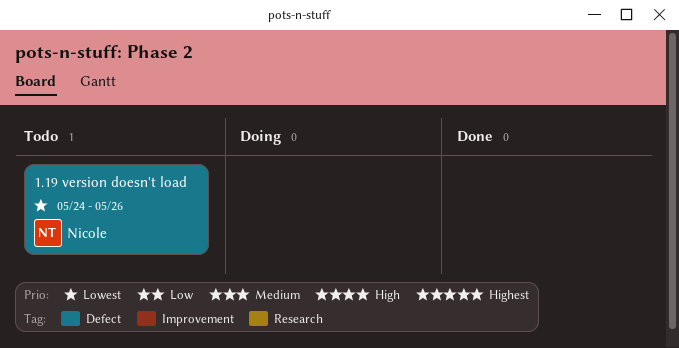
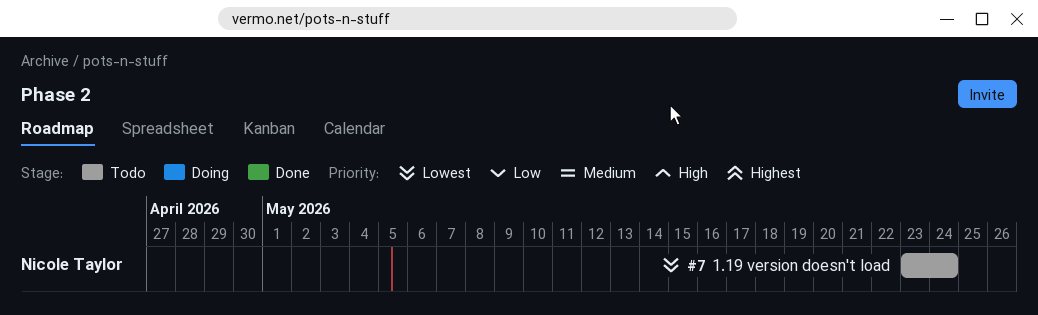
1.19 version doesn't load, start: May 24 -> May 23
1.19 version doesn't load, due: May 26 -> May 24

